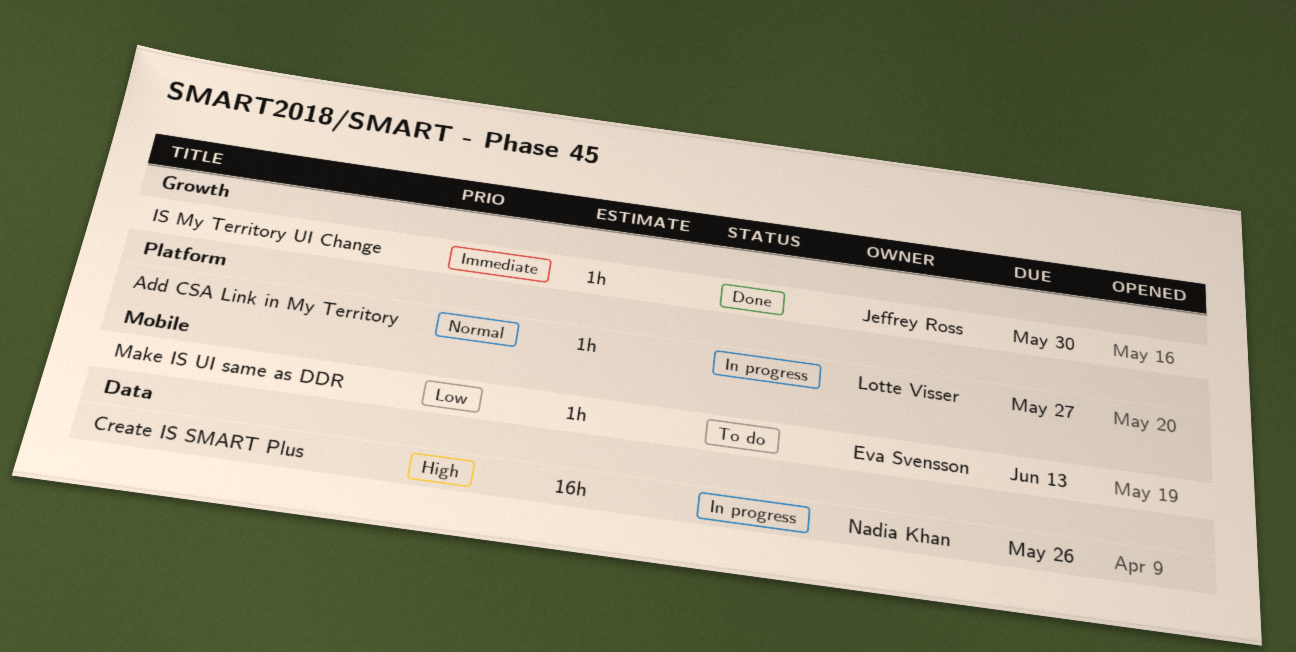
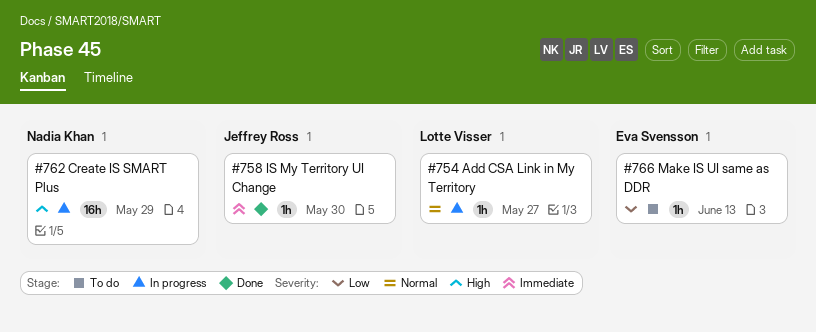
Create IS SMART Plus, due: May 26 -> May 29

